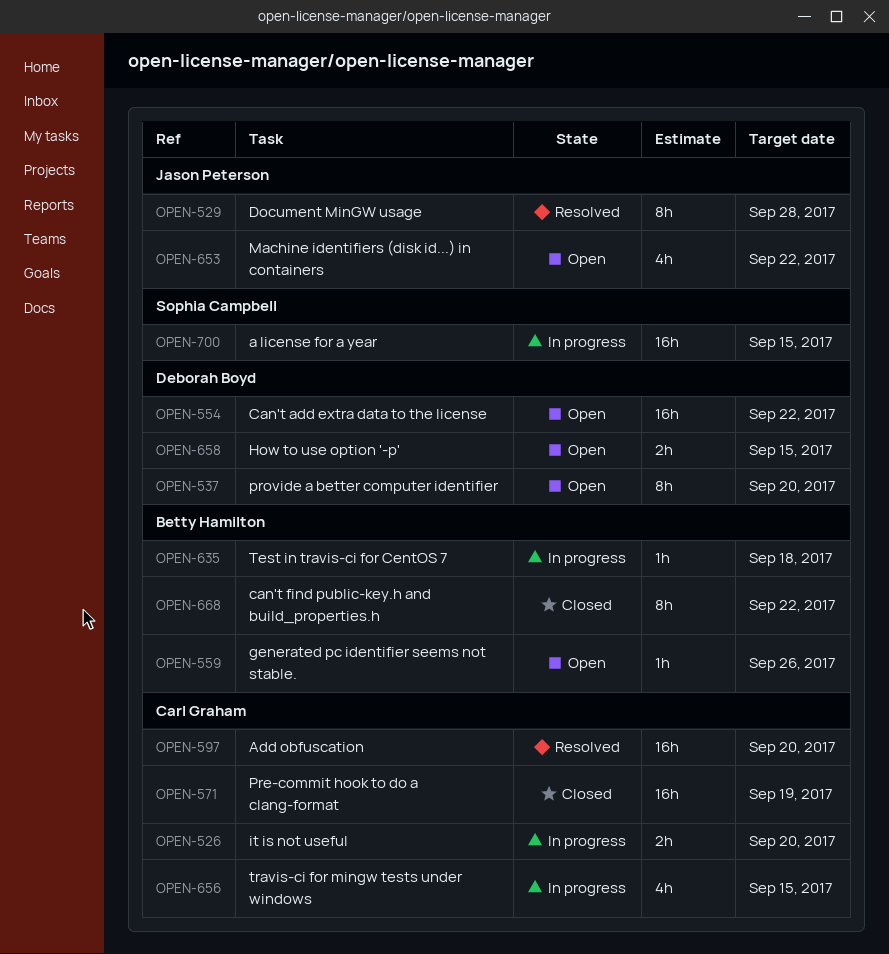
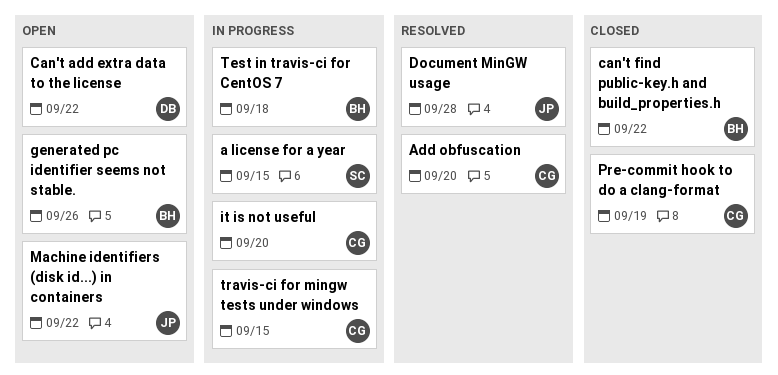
How to use option '-p': present -> none
provide a better computer identifier: present -> none

